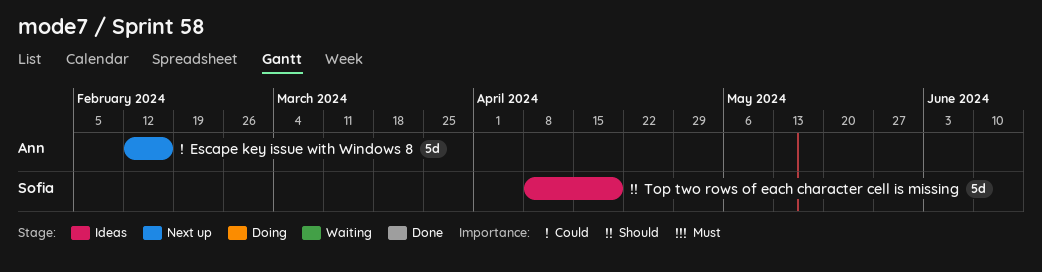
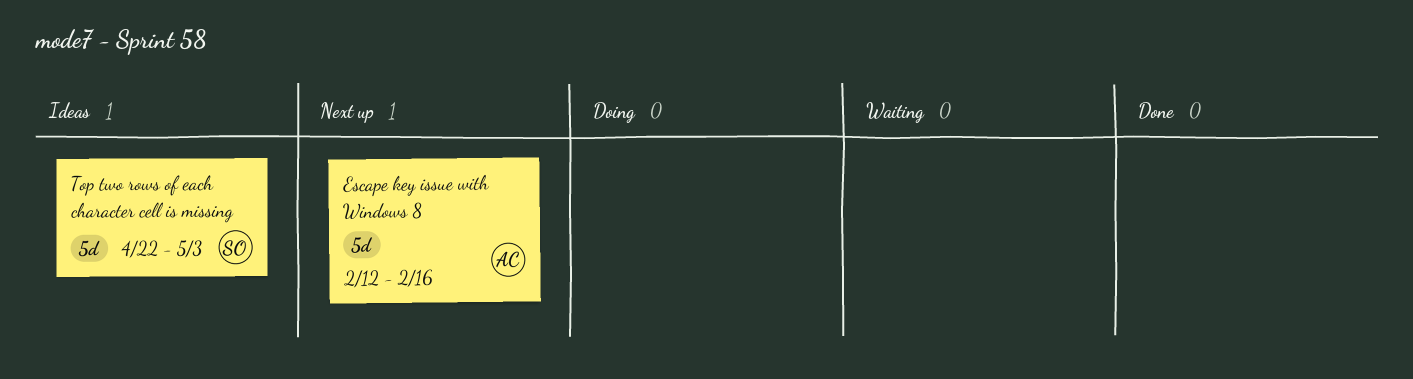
Top two rows of each character cell is missing, start: Apr 8 -> Apr 22
Top two rows of each character cell is missing, due: Apr 19 -> May 3

